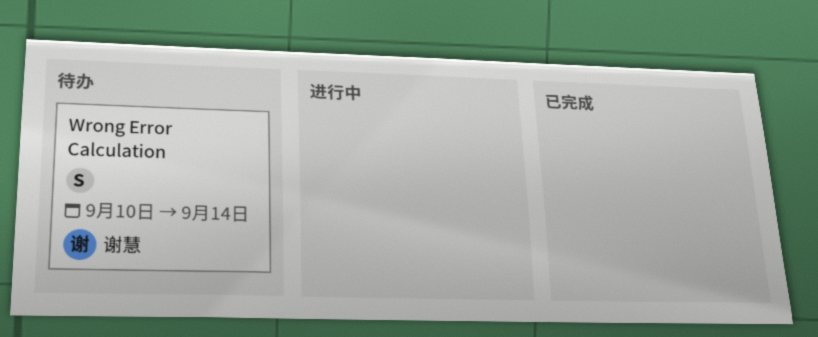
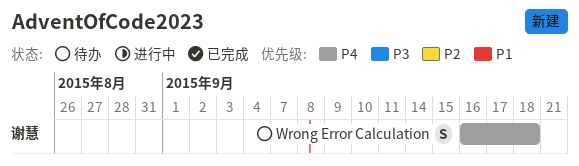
Wrong Error Calculation, start: Sep 10 -> Sep 16
Wrong Error Calculation, due: Sep 14 -> Sep 18

